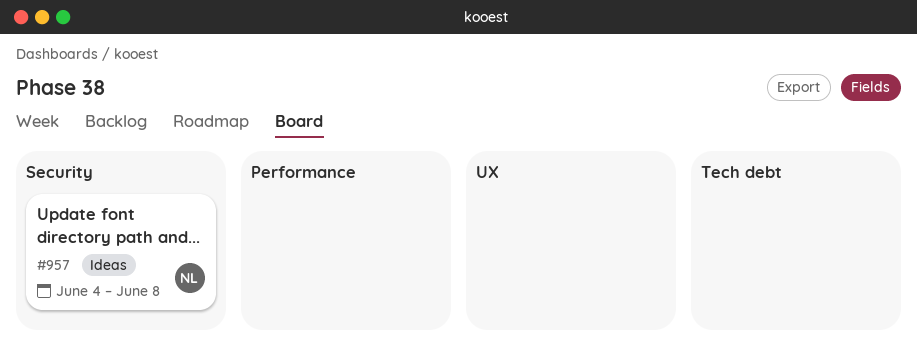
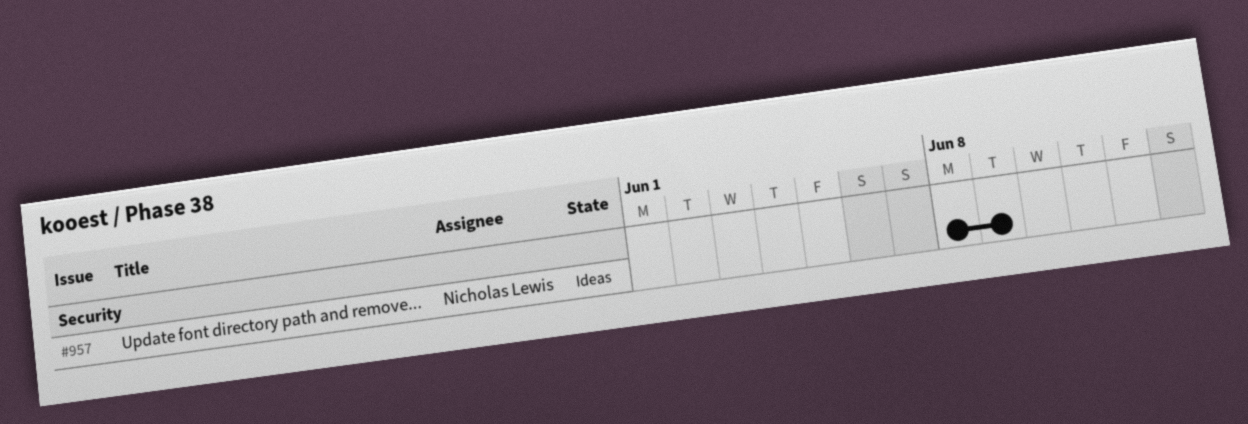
#957, start: Jun 4 -> Jun 8
#957, due: Jun 8 -> Jun 9

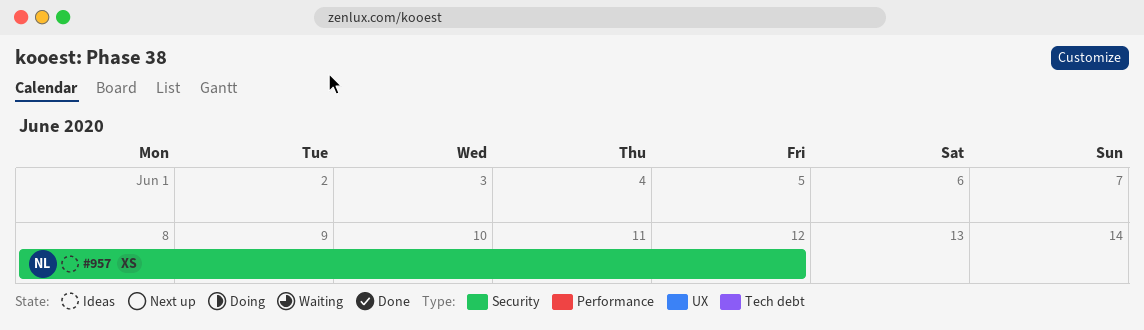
#957, due: Jun 9 -> Jun 12

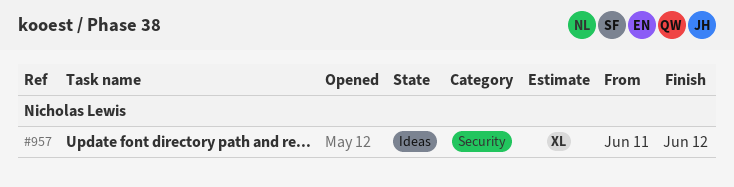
#957, estimate: XS -> XL
#957, start: Jun 8 -> Jun 11

